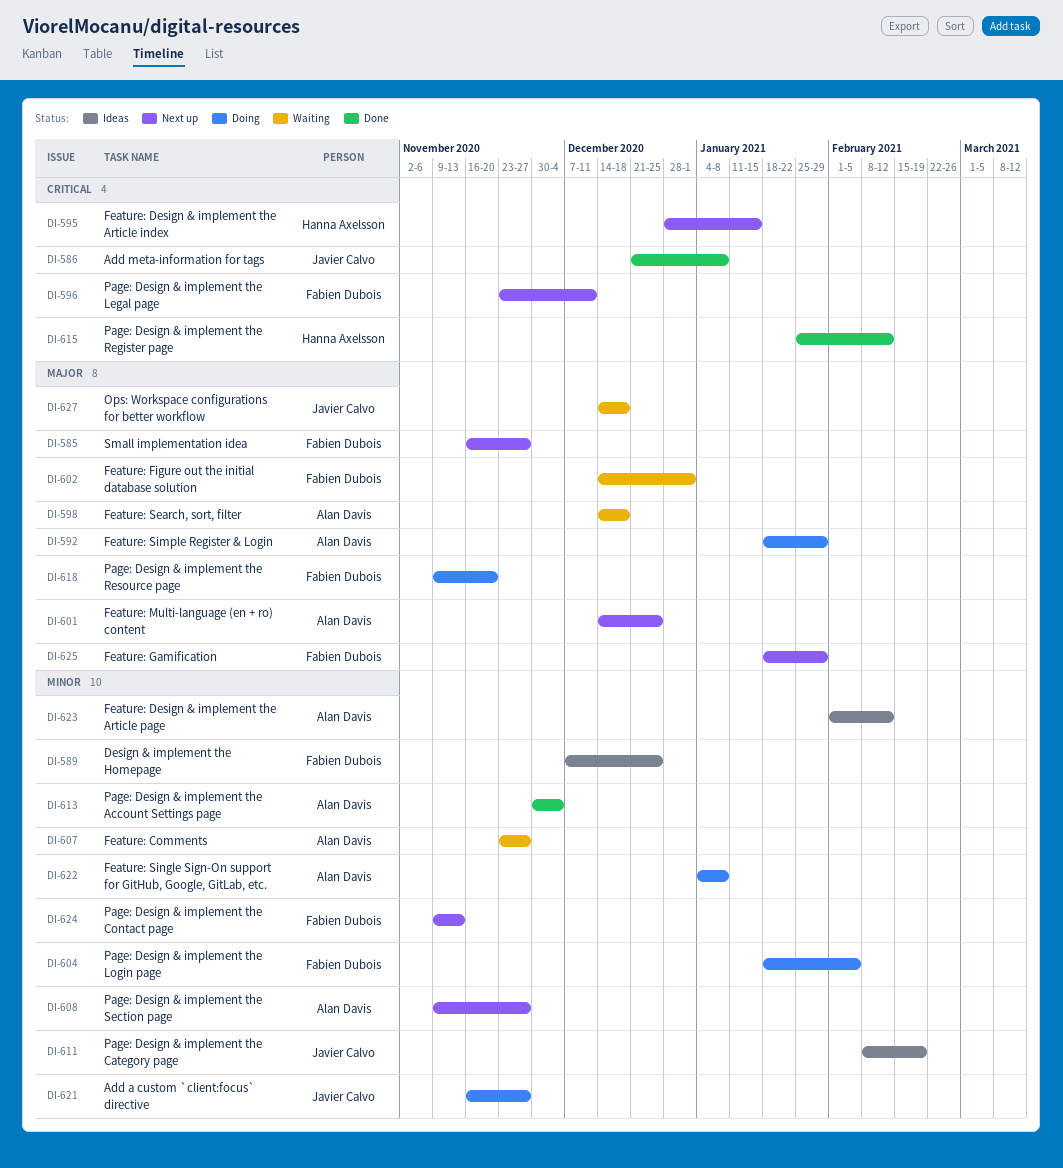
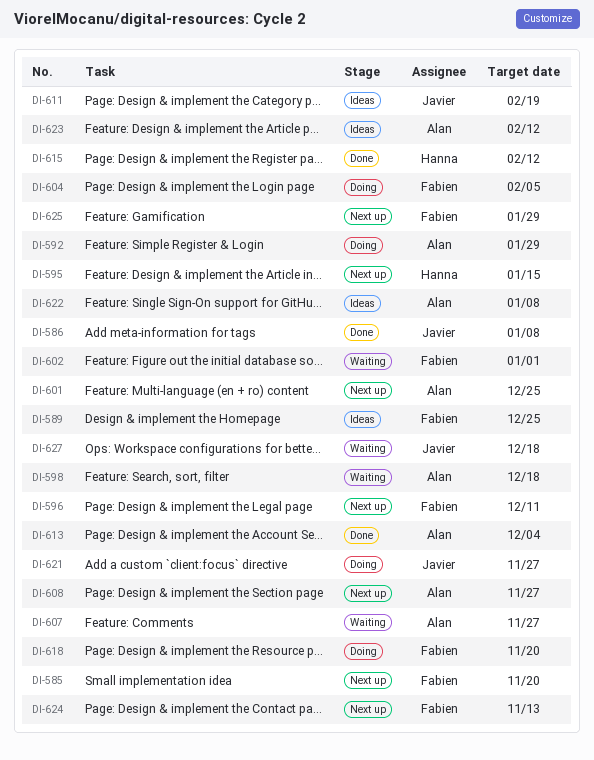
DI-585, due: Nov 27 -> Nov 20
DI-622, status: Doing -> Ideas

